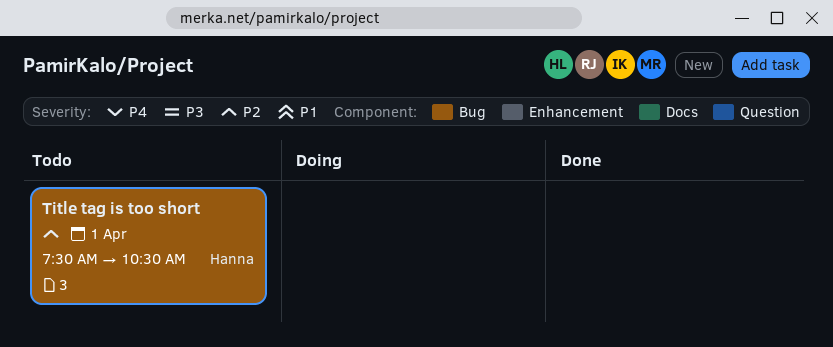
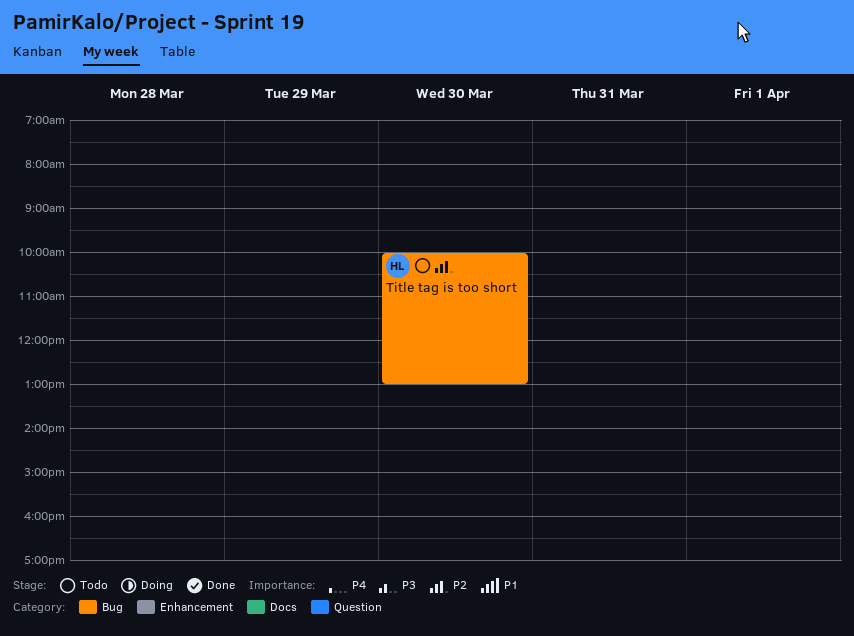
Title tag is too short, day: Apr 1 -> Mar 30
Title tag is too short, begins: 07:30 -> 10:00
Title tag is too short, ends: 10:30 -> 13:00

